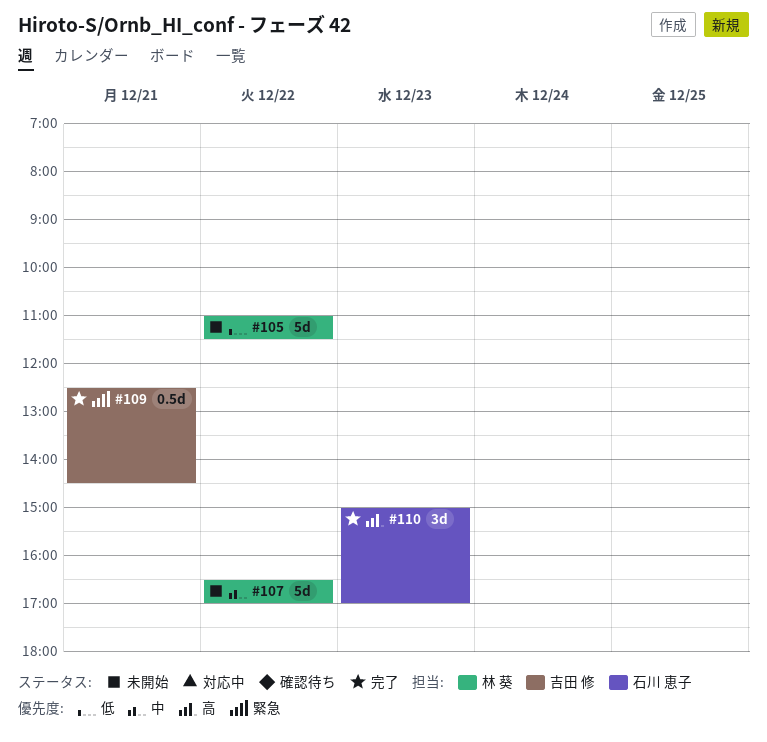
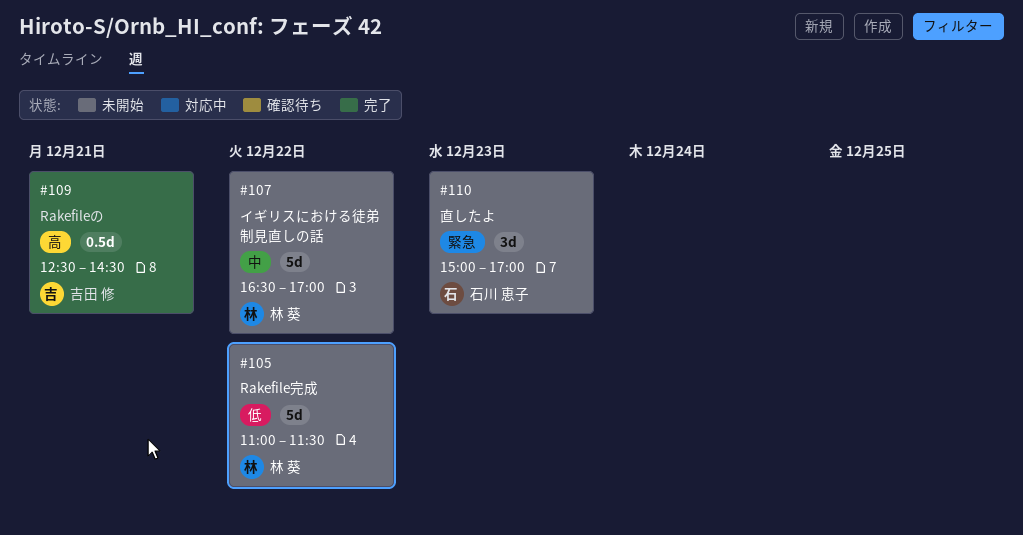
#109, priority: 緊急 -> 高
#110, status: 完了 -> 未開始
#110, priority: 高 -> 緊急

